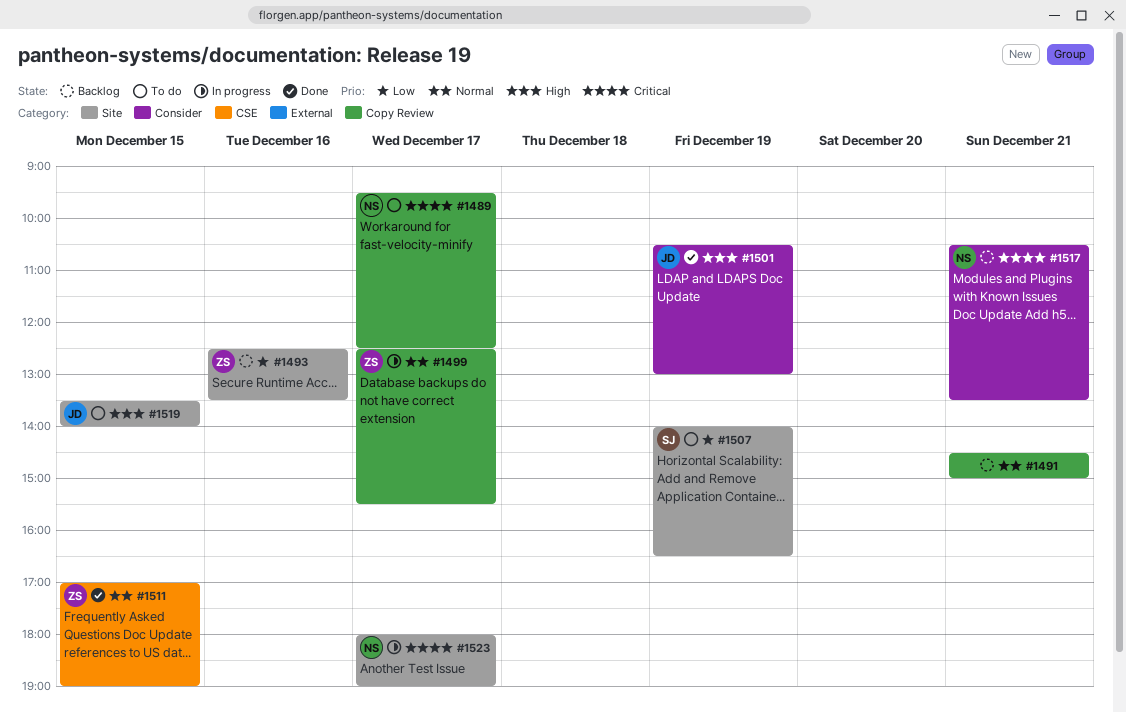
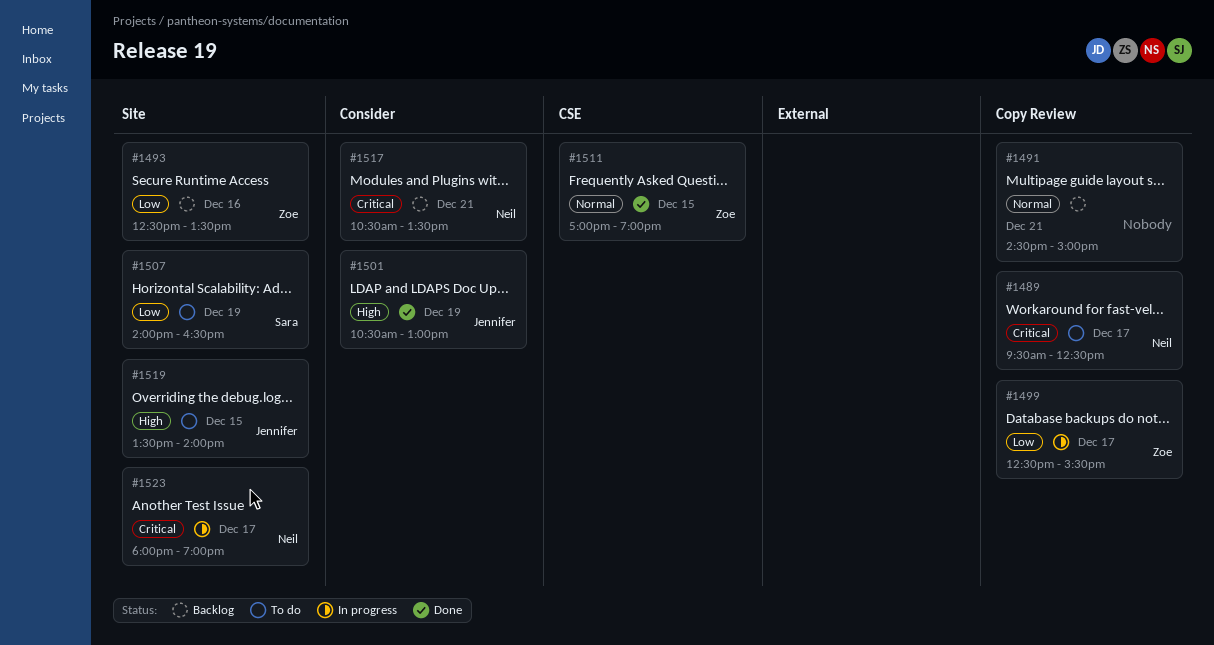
#1499, priority: Normal -> Low

